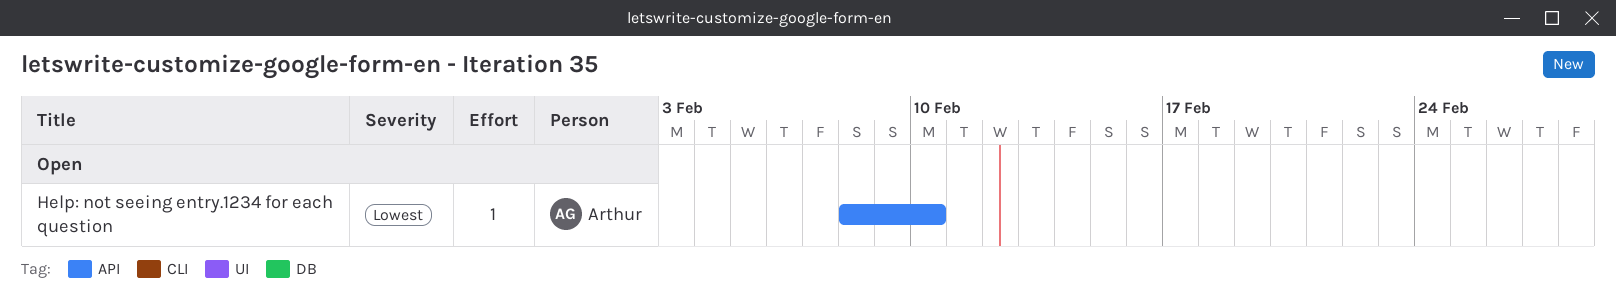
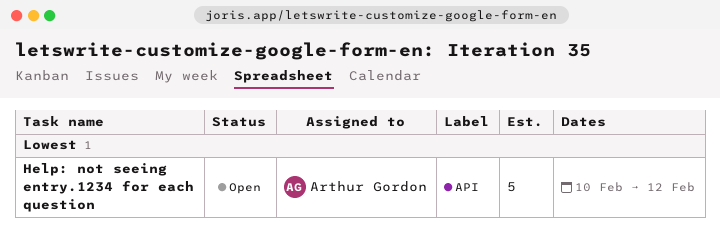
Help: not seeing entry.1234 for each question, estimate: 1 -> 5
Help: not seeing entry.1234 for each question, start: Feb 8 -> Feb 10
Help: not seeing entry.1234 for each question, due: Feb 10 -> Feb 12

